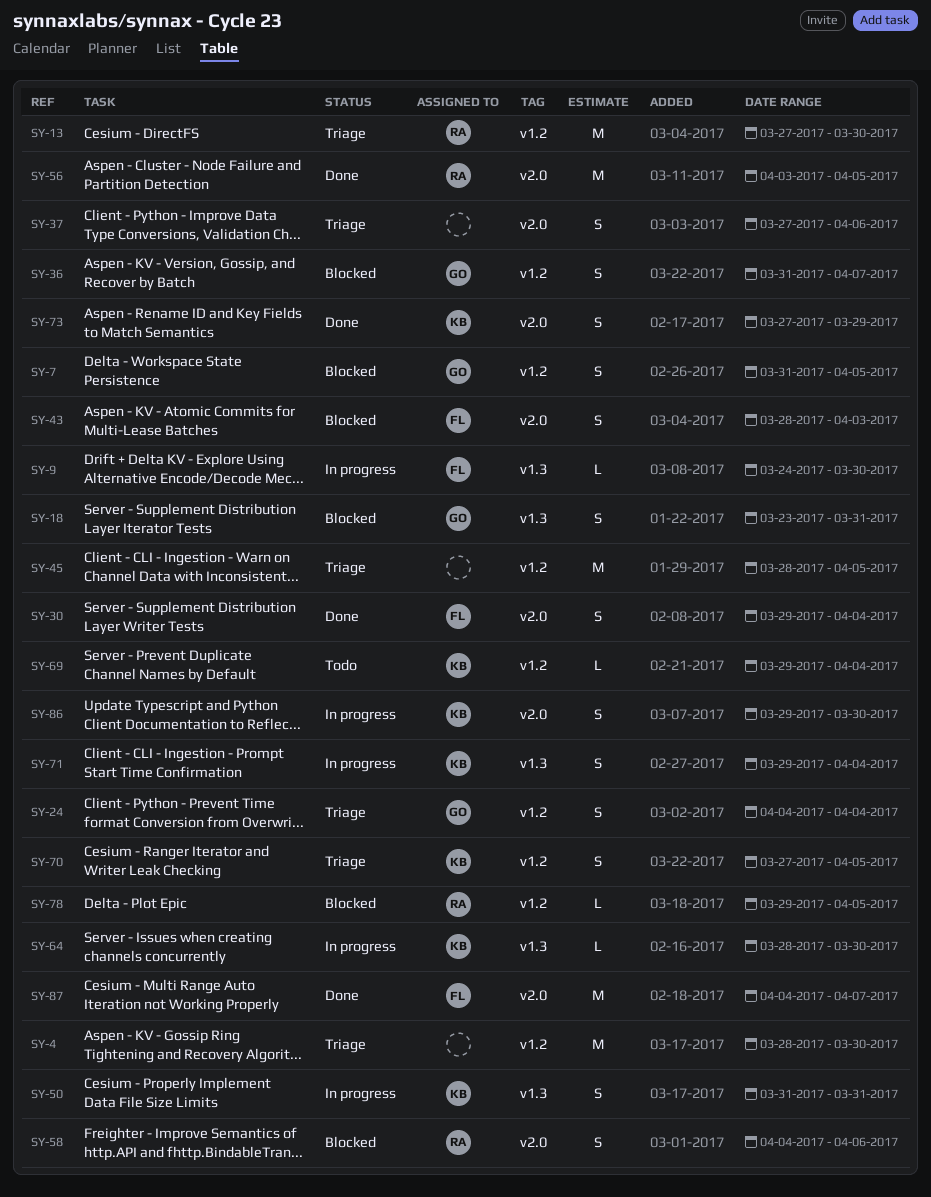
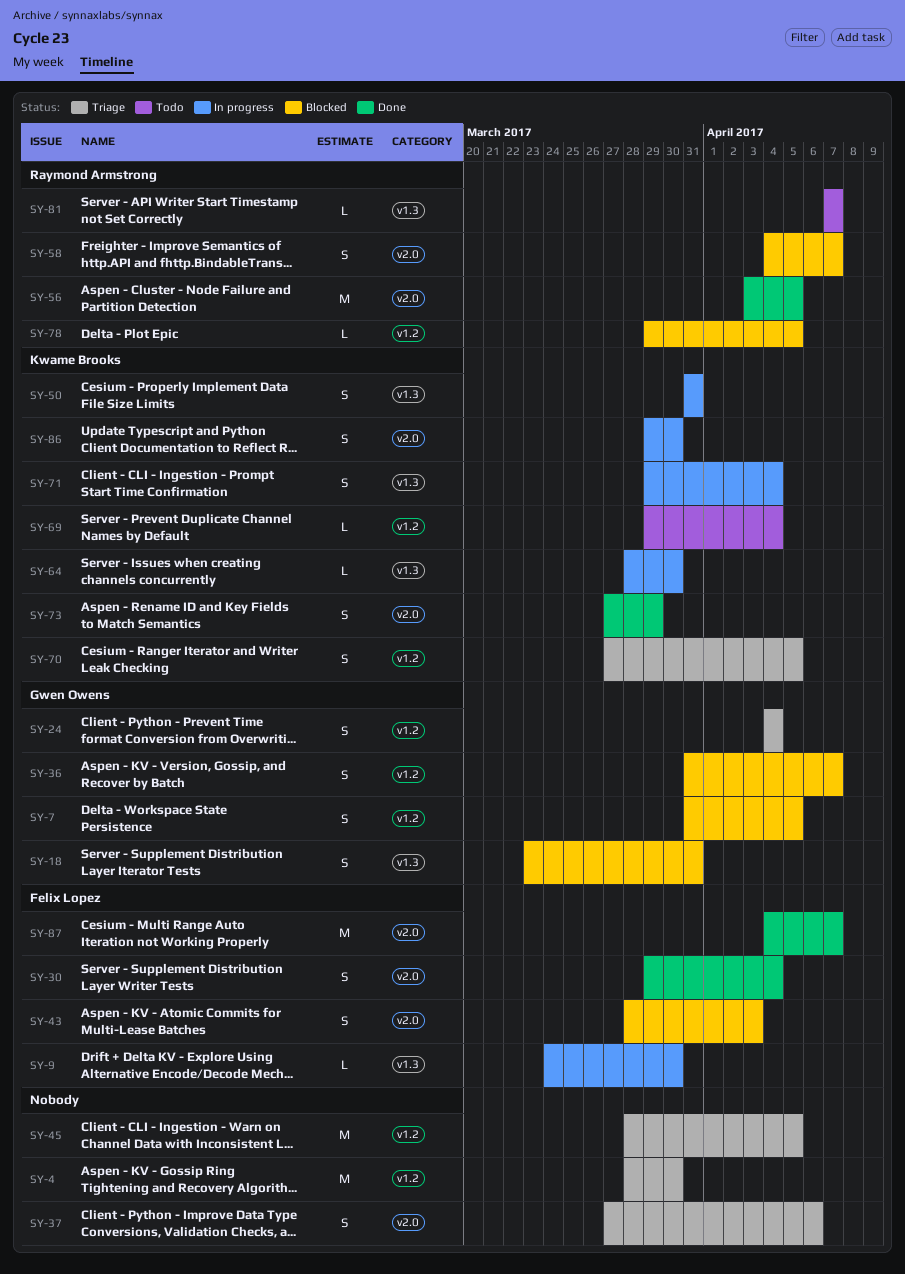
SY-13: present -> none
SY-58, due: Apr 6 -> Apr 7
SY-81: none -> present

